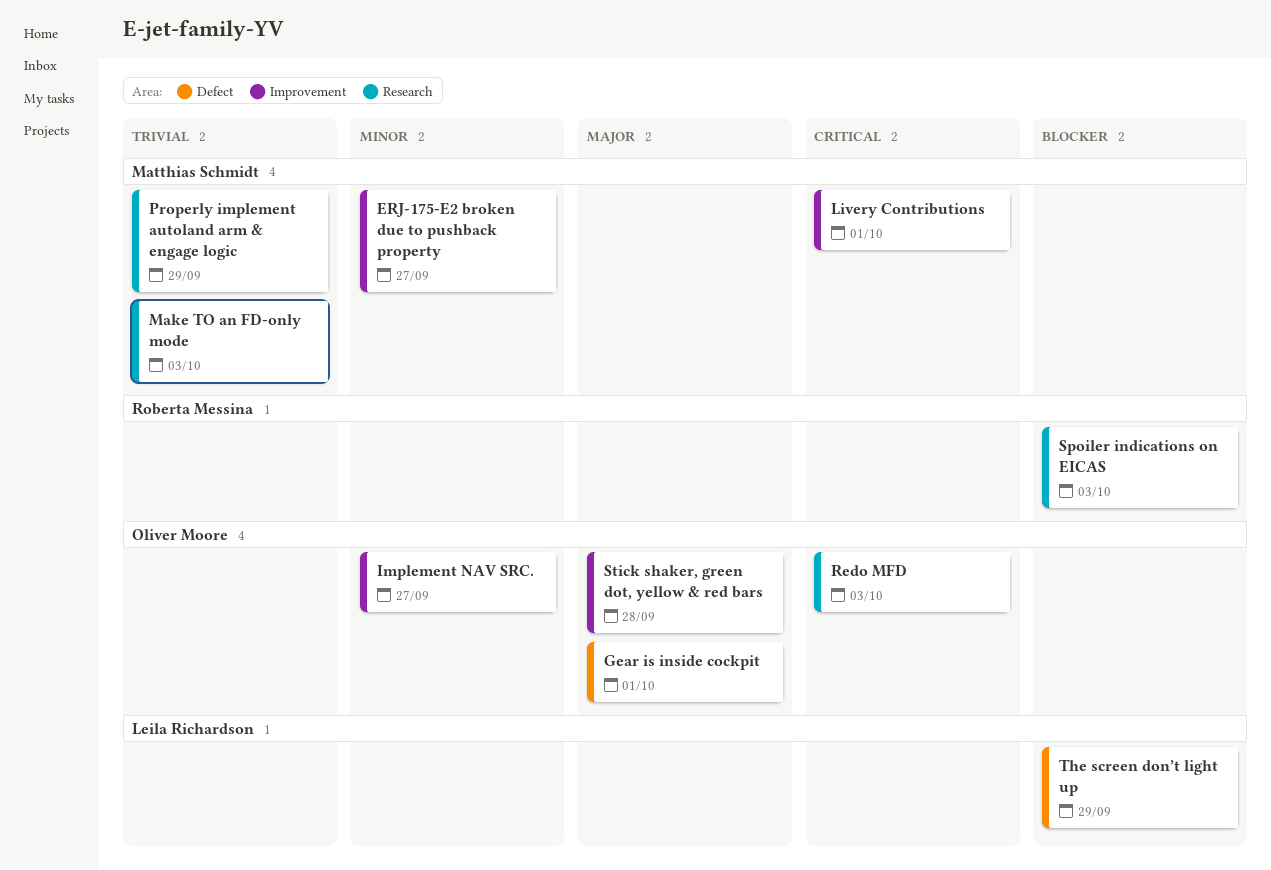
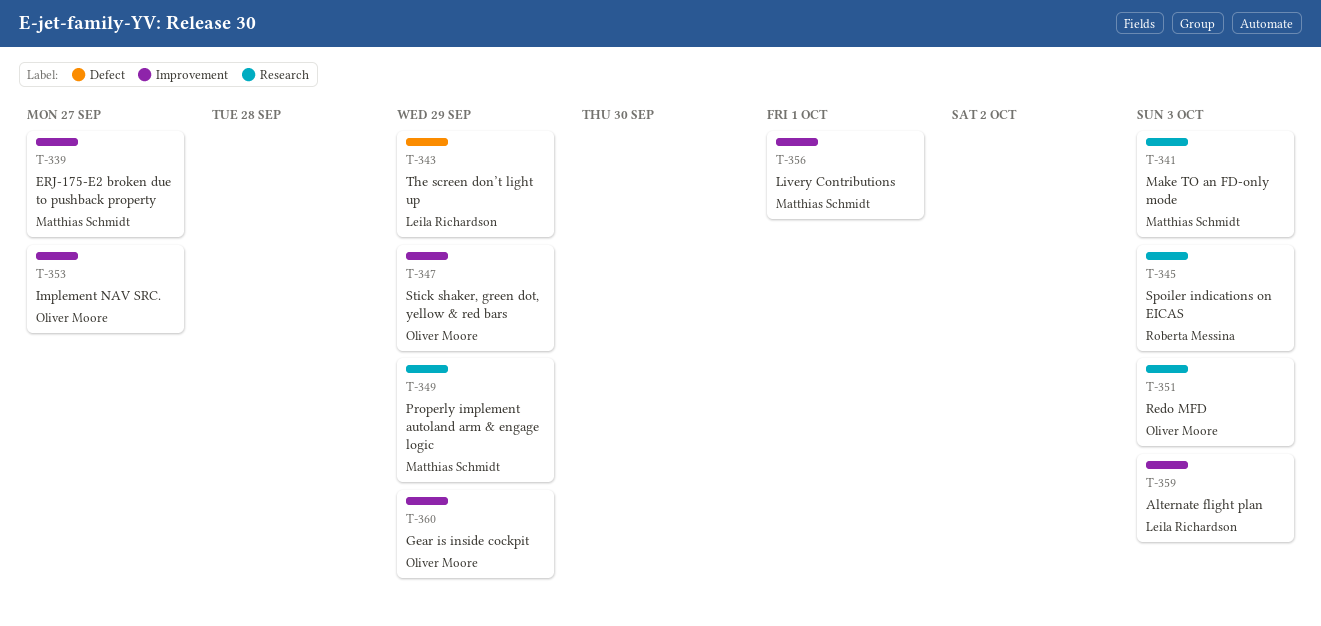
Alternate flight plan: none -> present
Gear is inside cockpit, label: Defect -> Improvement
Gear is inside cockpit, due: Oct 1 -> Sep 29
Stick shaker, green dot, yellow & red bars, due: Sep 28 -> Sep 29

